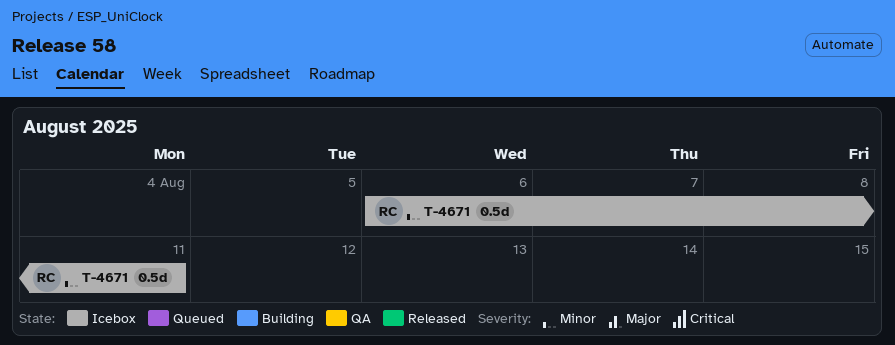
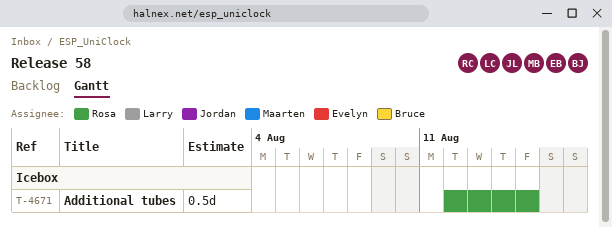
T-4671, start: Aug 6 -> Aug 12
T-4671, due: Aug 11 -> Aug 15

